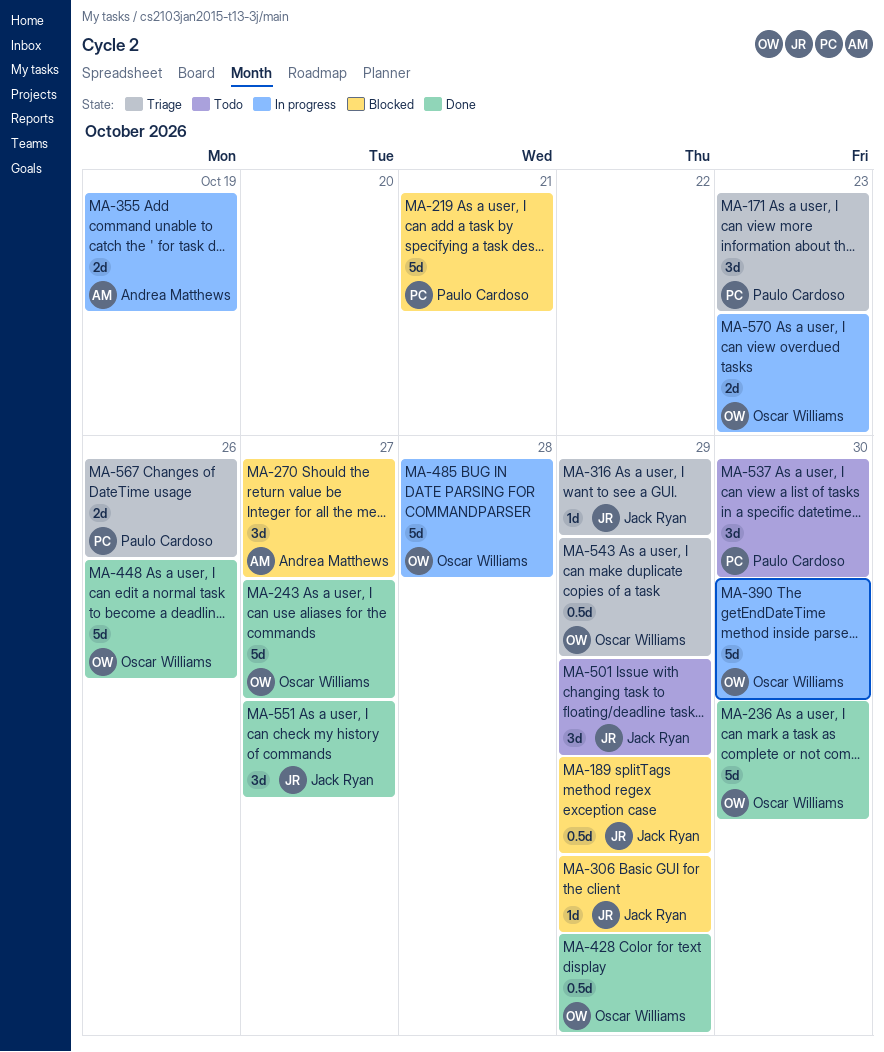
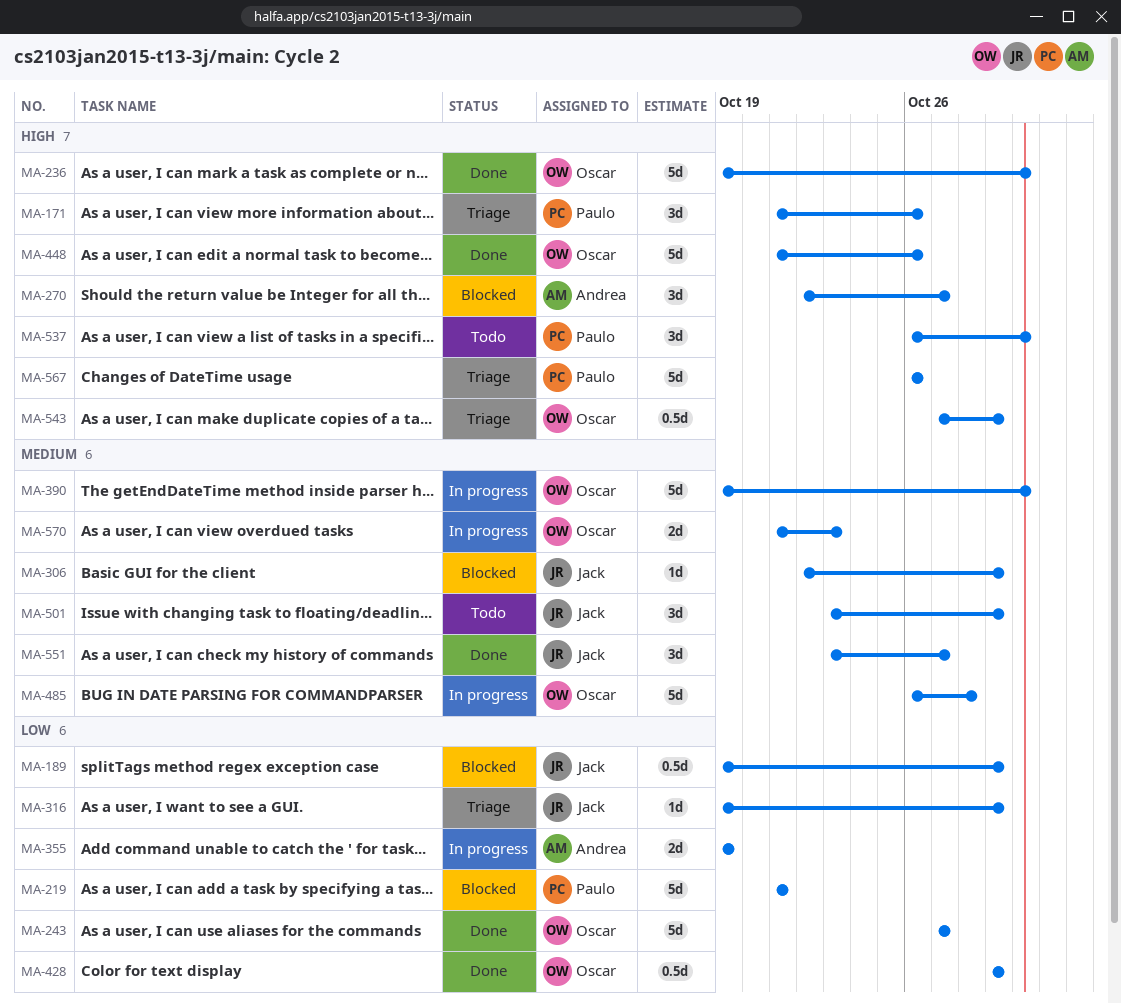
MA-171, due: Oct 23 -> Oct 26
MA-567, estimate: 2d -> 5d

